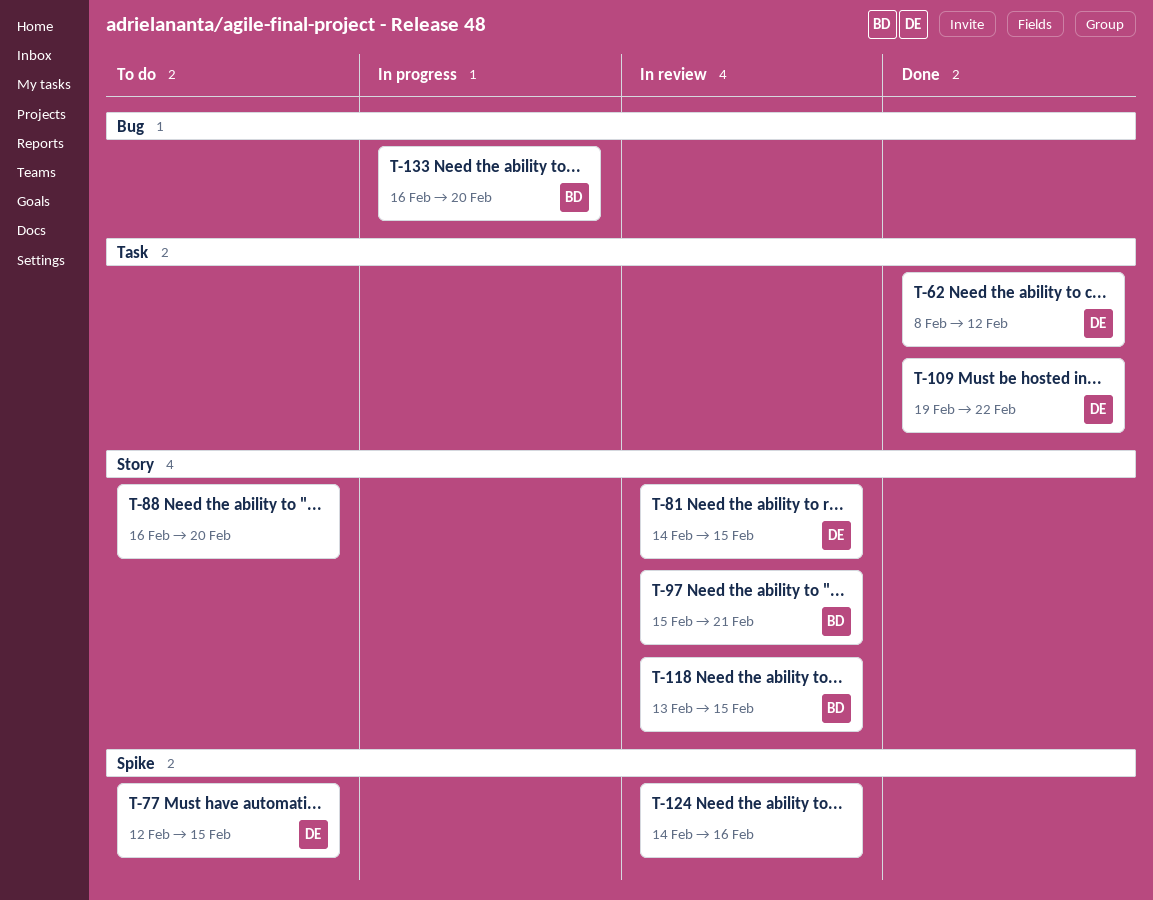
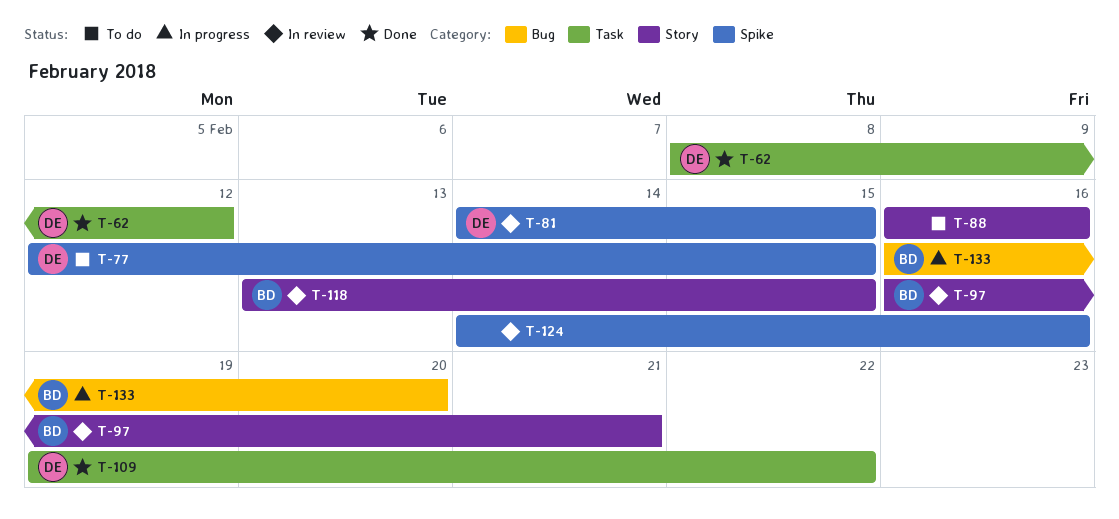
T-81, label: Story -> Spike
T-88, due: Feb 20 -> Feb 16
T-97, start: Feb 15 -> Feb 16

